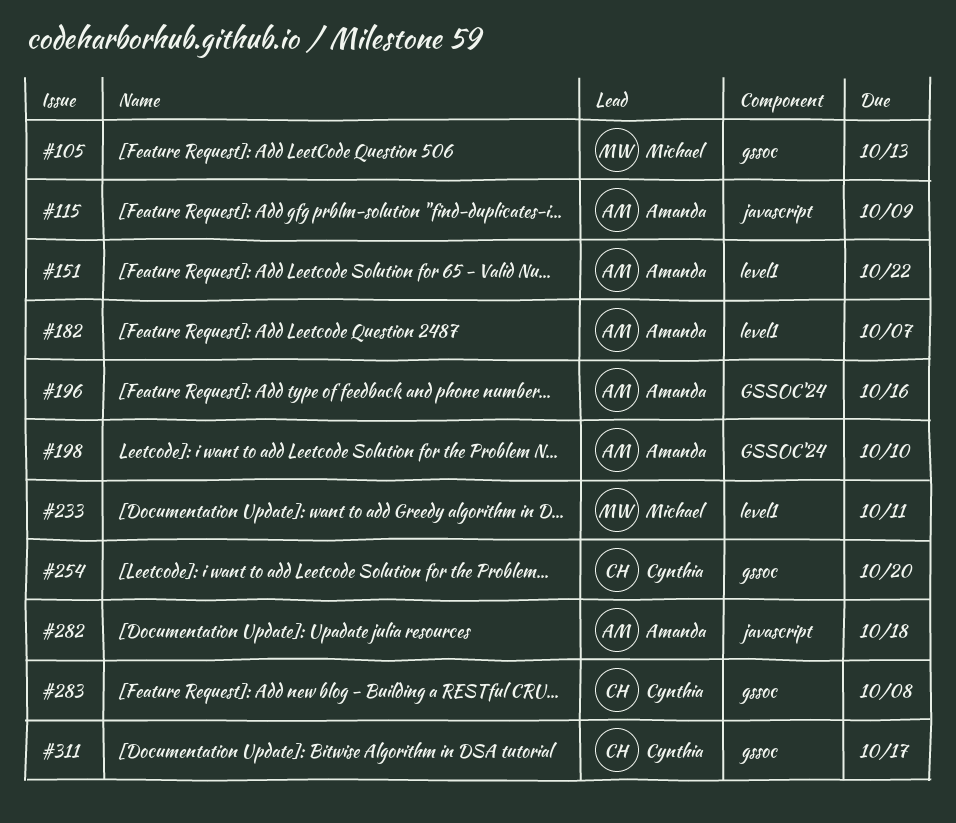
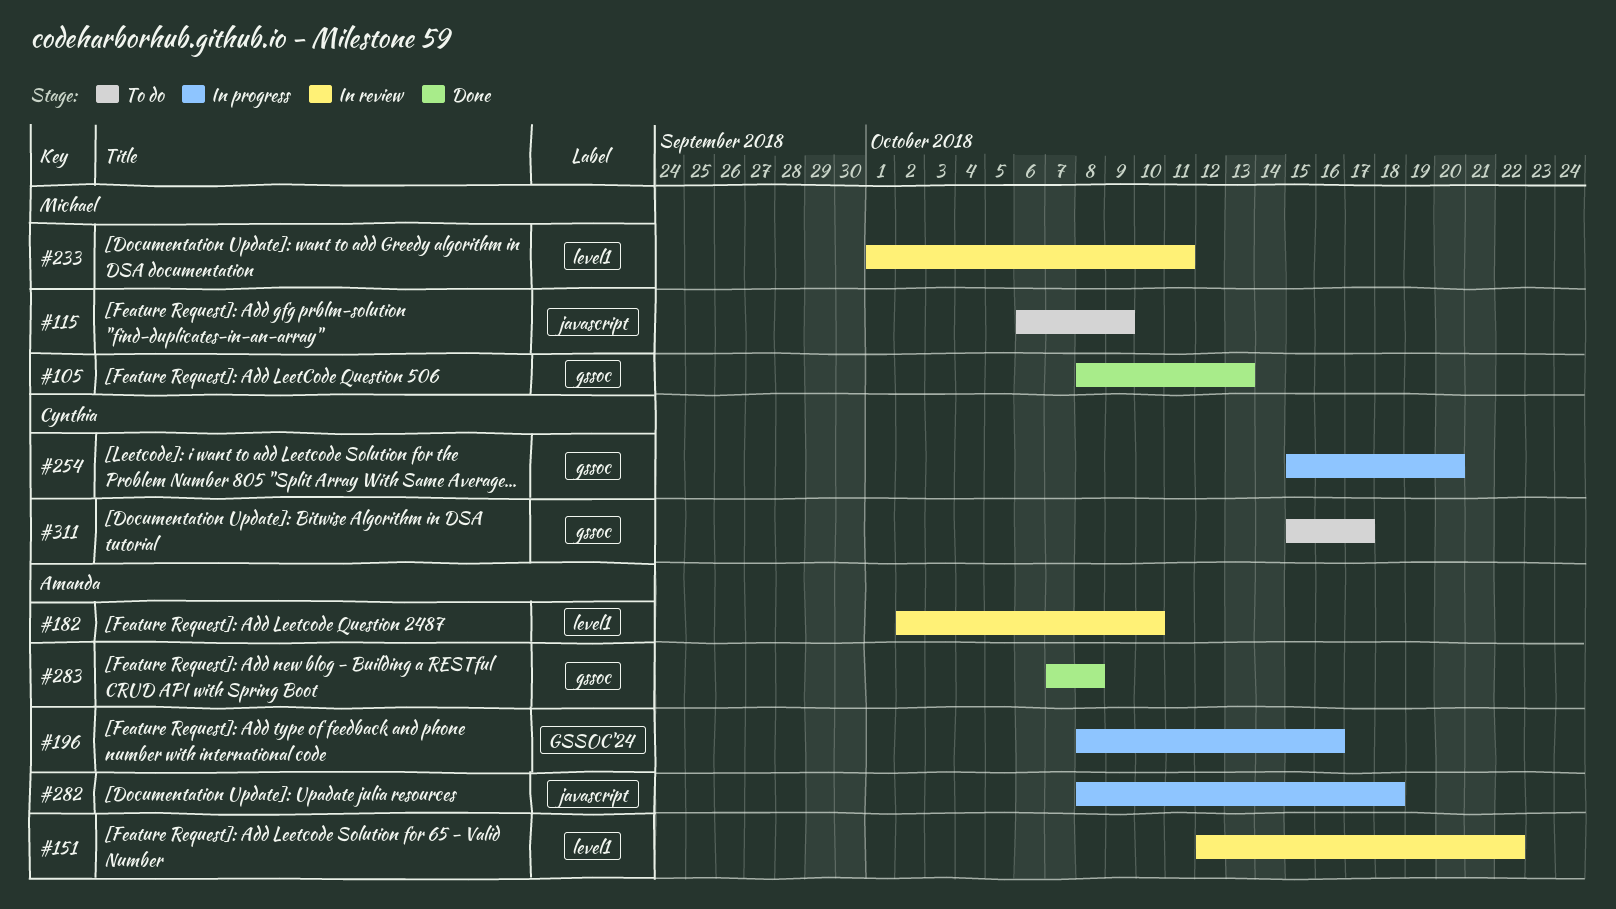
#115, owner: Amanda -> Michael
#182, due: Oct 7 -> Oct 10
#198: present -> none
#283, owner: Cynthia -> Amanda

